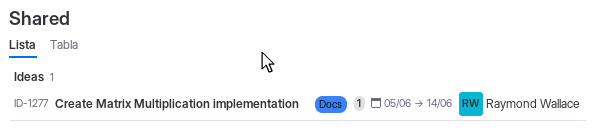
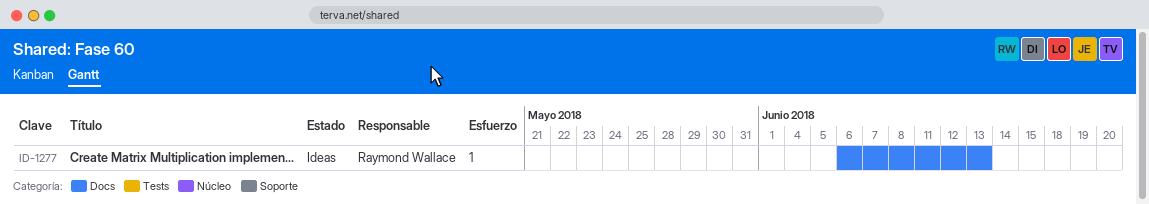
ID-1277, start: Jun 5 -> Jun 6
ID-1277, due: Jun 14 -> Jun 13

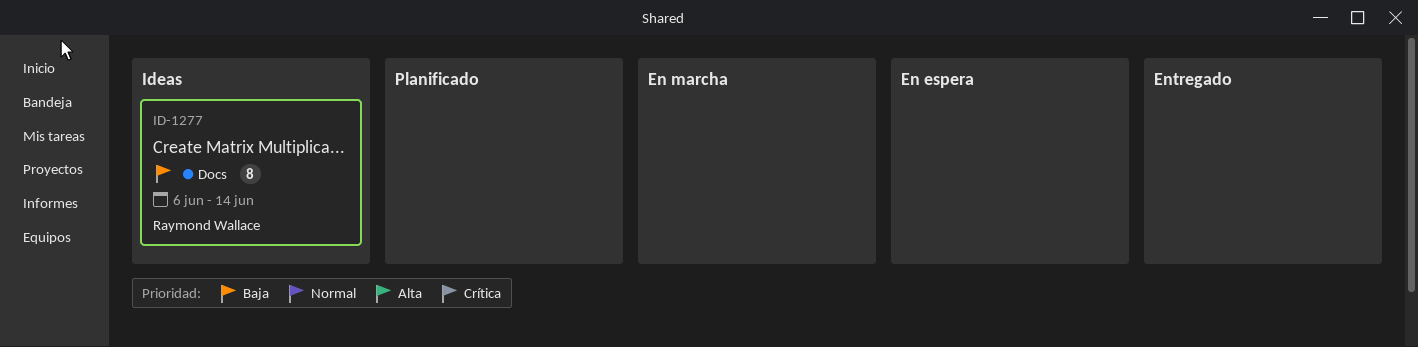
ID-1277, estimate: 1 -> 8
ID-1277, due: Jun 13 -> Jun 14

